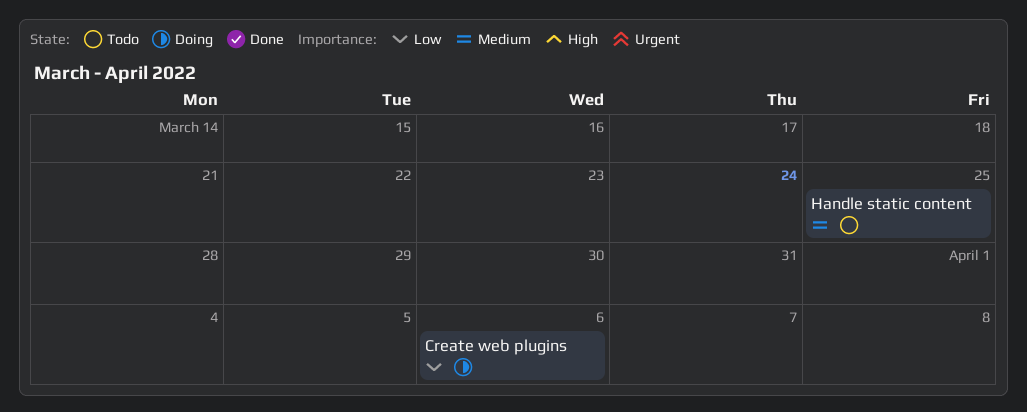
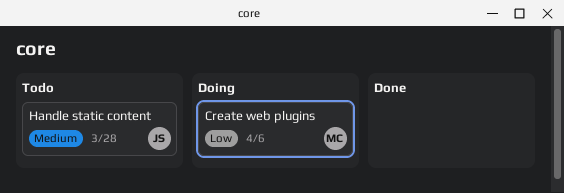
Handle static content, due: Mar 25 -> Mar 28

